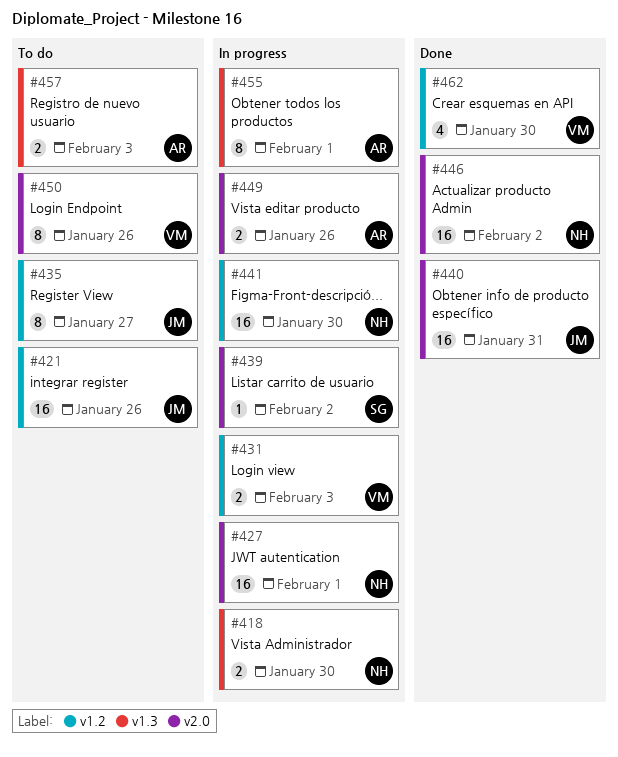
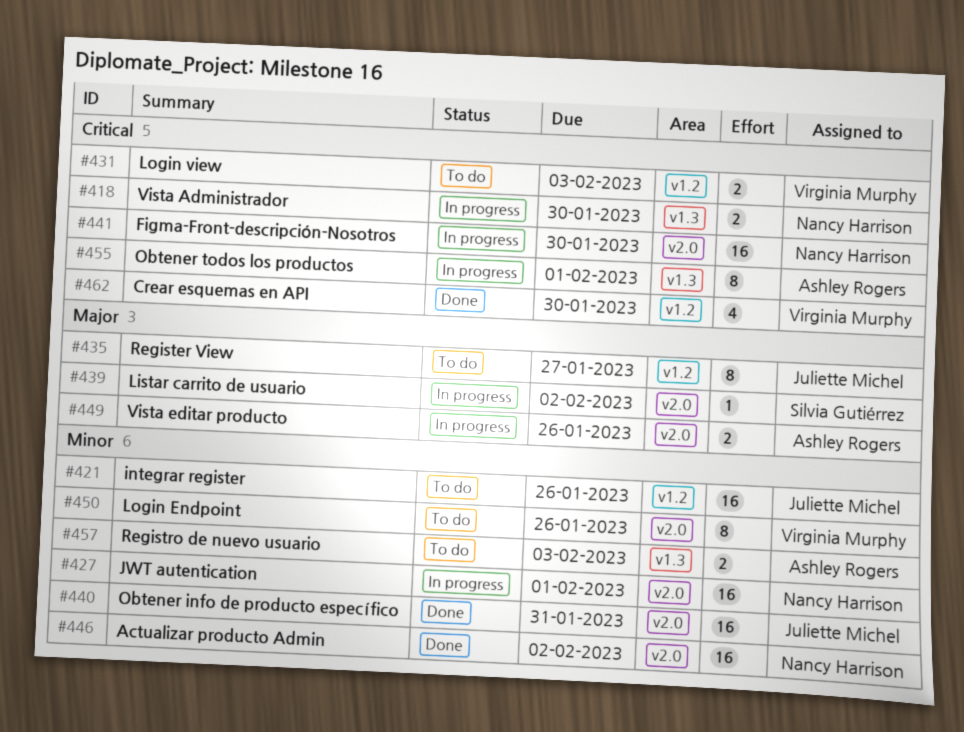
#431, status: In progress -> To do
#441, label: v1.2 -> v2.0

